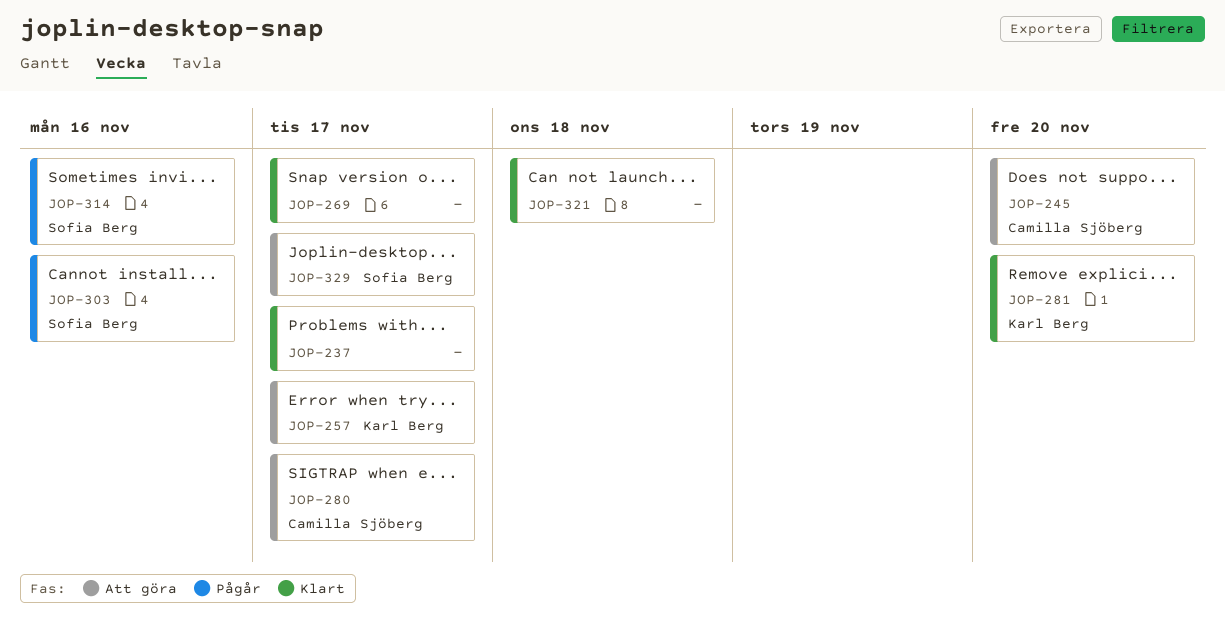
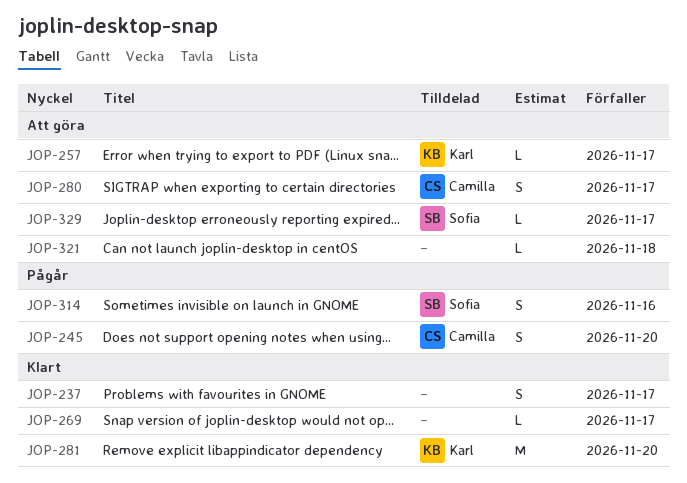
JOP-245, status: Att göra -> Pågår
JOP-303: present -> none
JOP-321, status: Klart -> Att göra

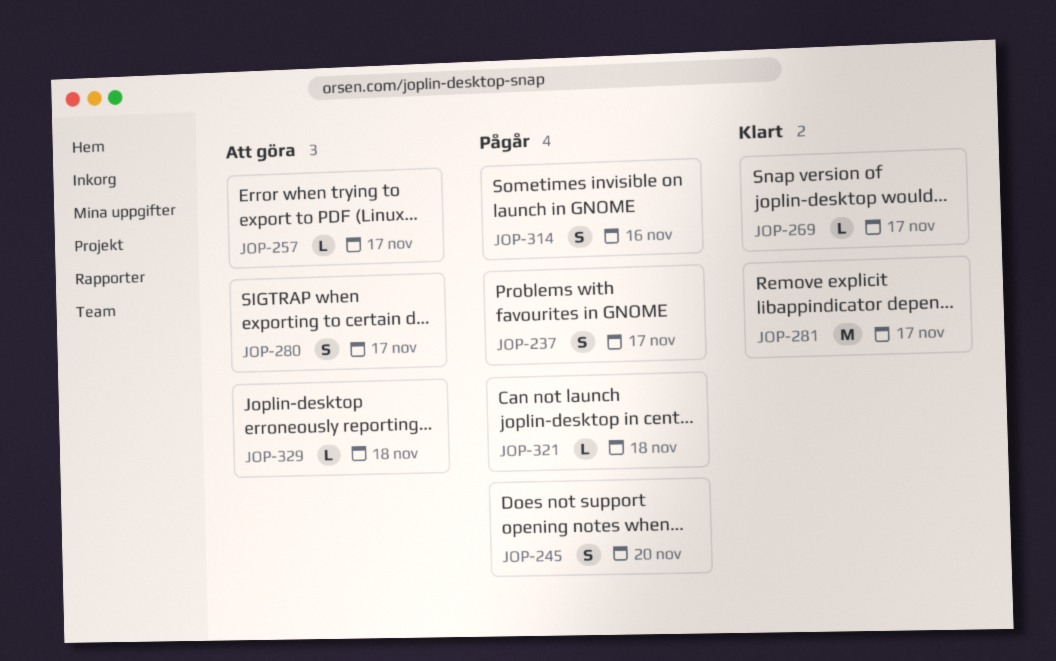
JOP-237, status: Klart -> Pågår
JOP-281, due: Nov 20 -> Nov 17
JOP-321, status: Att göra -> Pågår
JOP-329, due: Nov 17 -> Nov 18

